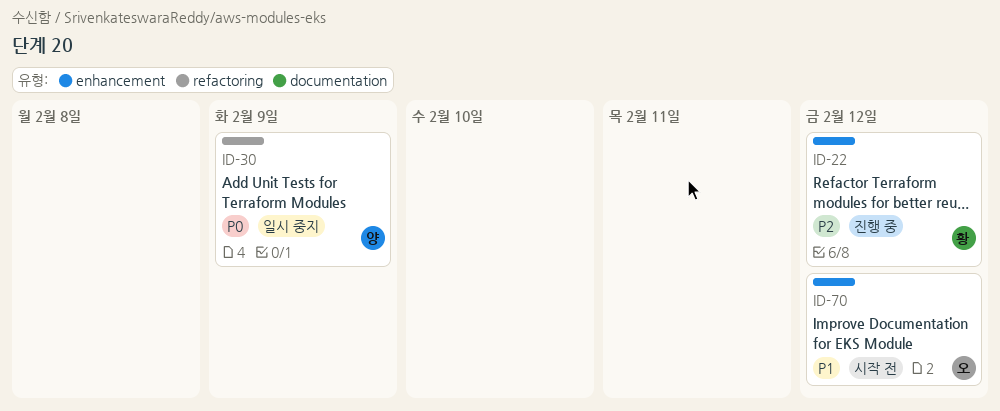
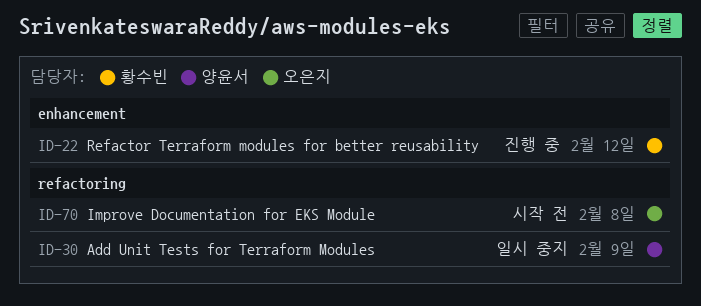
ID-70, label: enhancement -> refactoring
ID-70, due: Feb 12 -> Feb 8

